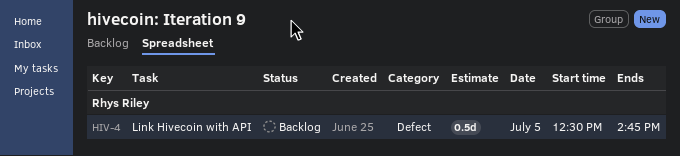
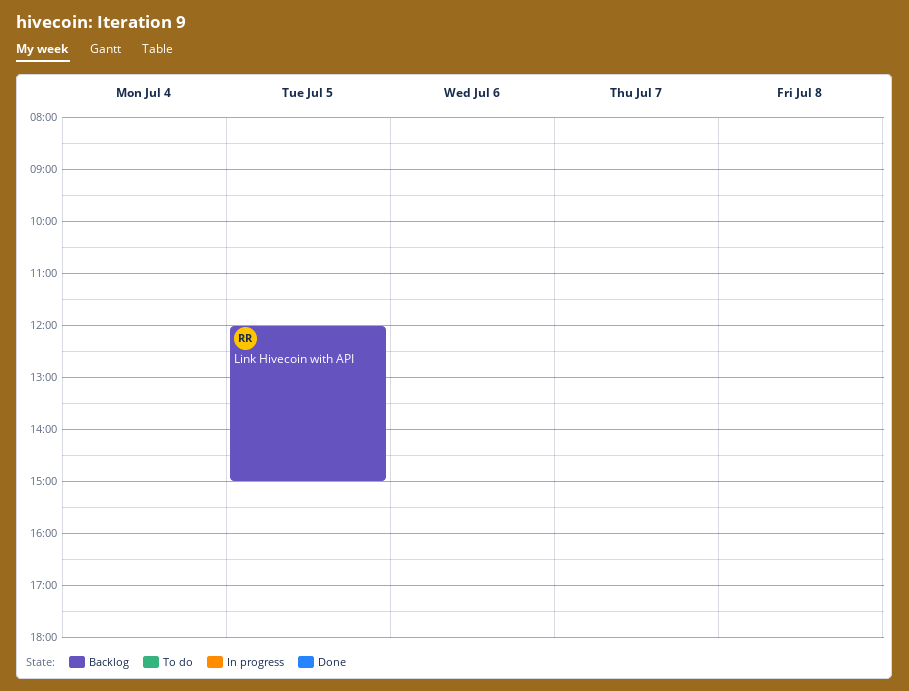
Link Hivecoin with API, begins: 12:30 -> 12:00
Link Hivecoin with API, ends: 14:45 -> 15:00

